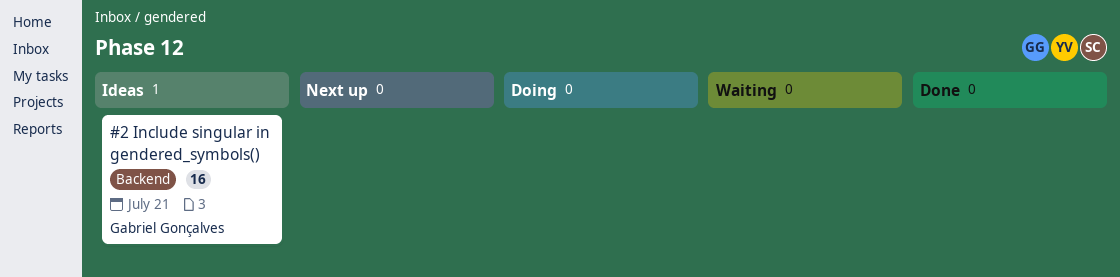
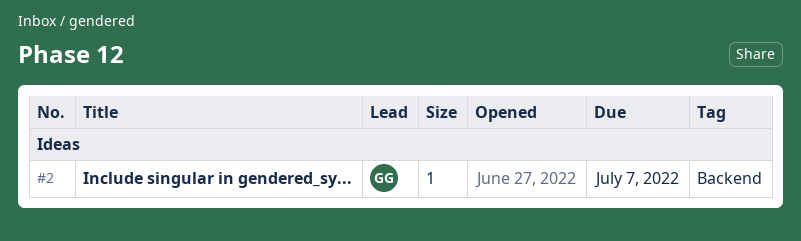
#2, estimate: 16 -> 1
#2, due: Jul 21 -> Jul 7

